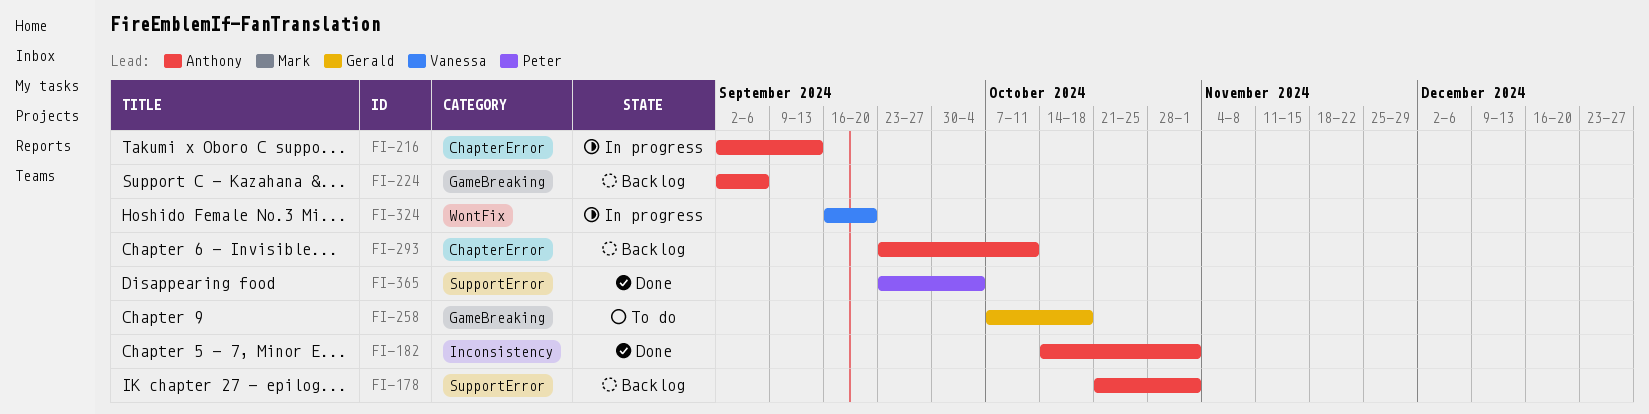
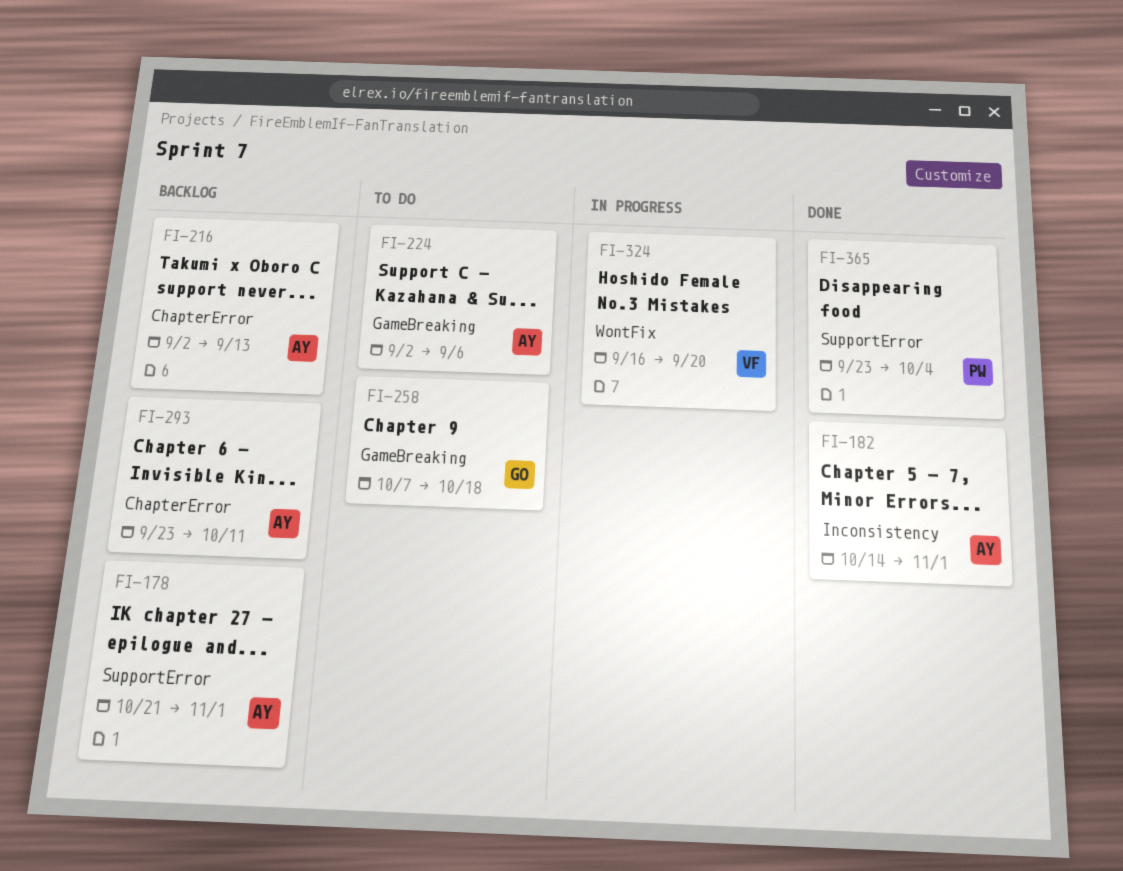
FI-216, status: In progress -> Backlog
FI-224, status: Backlog -> To do

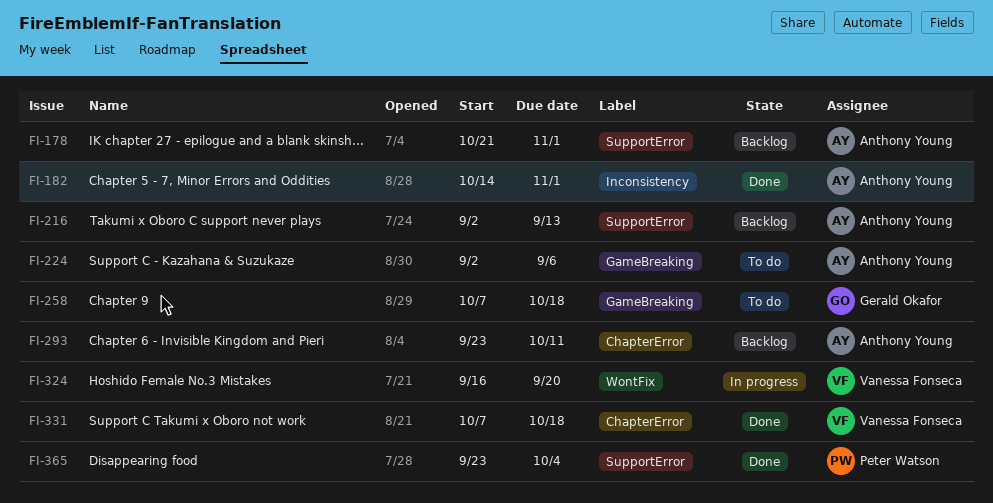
FI-216, label: ChapterError -> SupportError
FI-331: none -> present

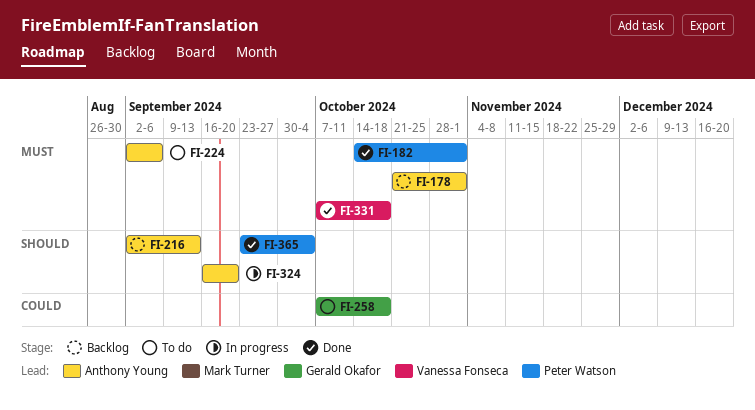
FI-182, owner: Anthony Young -> Peter Watson
FI-293: present -> none
FI-324, owner: Vanessa Fonseca -> Anthony Young

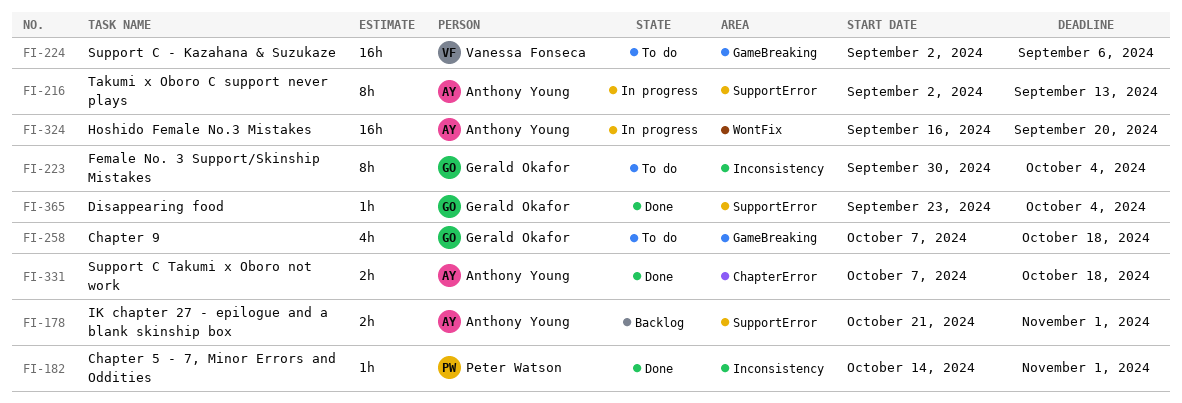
FI-216, status: Backlog -> In progress
FI-223: none -> present
FI-224, owner: Anthony Young -> Vanessa Fonseca
FI-331, owner: Vanessa Fonseca -> Anthony Young
FI-365, owner: Peter Watson -> Gerald Okafor

